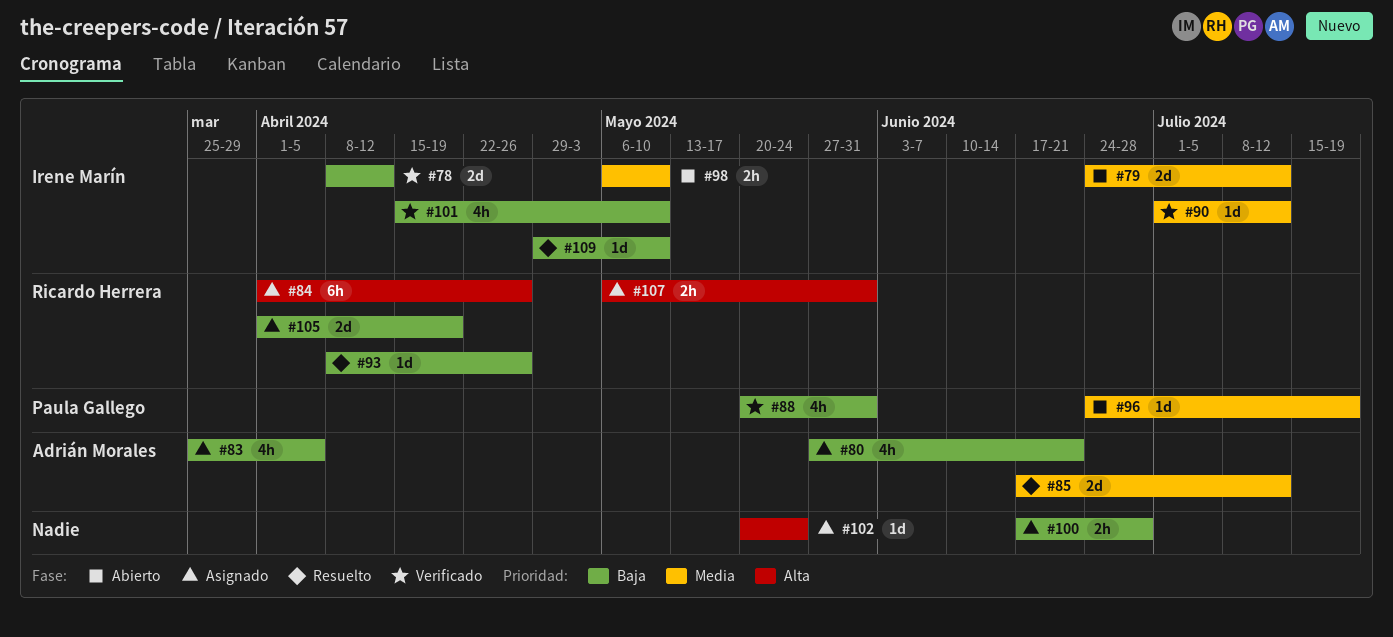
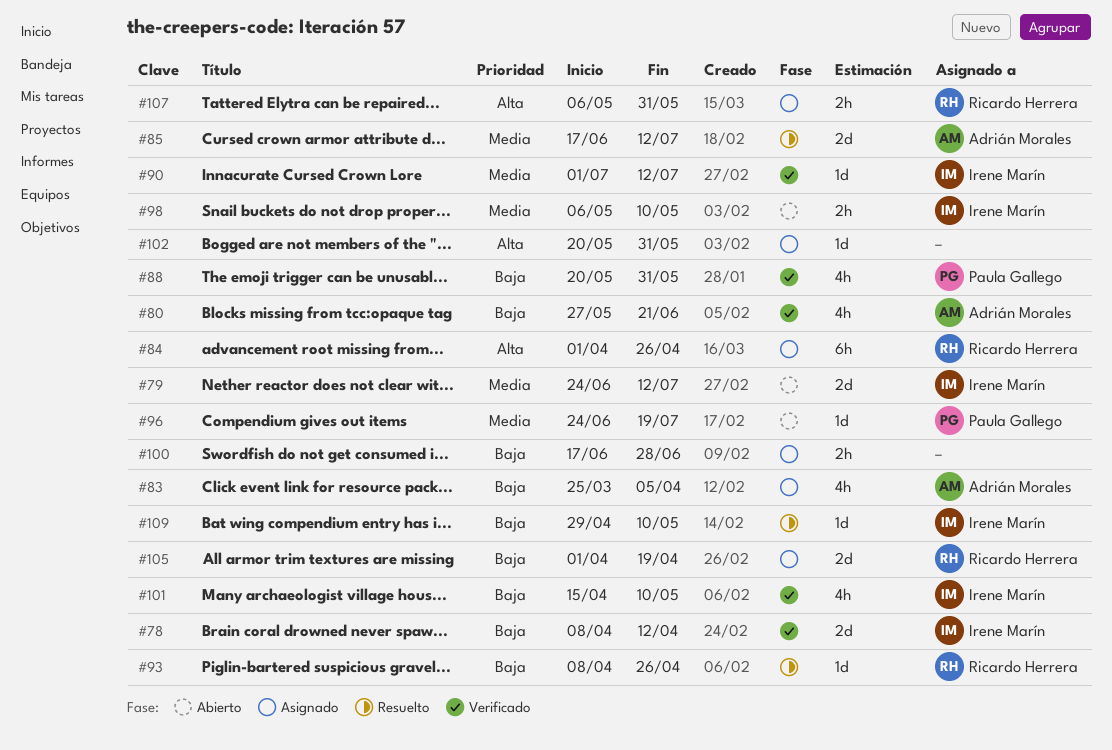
#80, status: Asignado -> Verificado
#102, due: May 24 -> May 31

